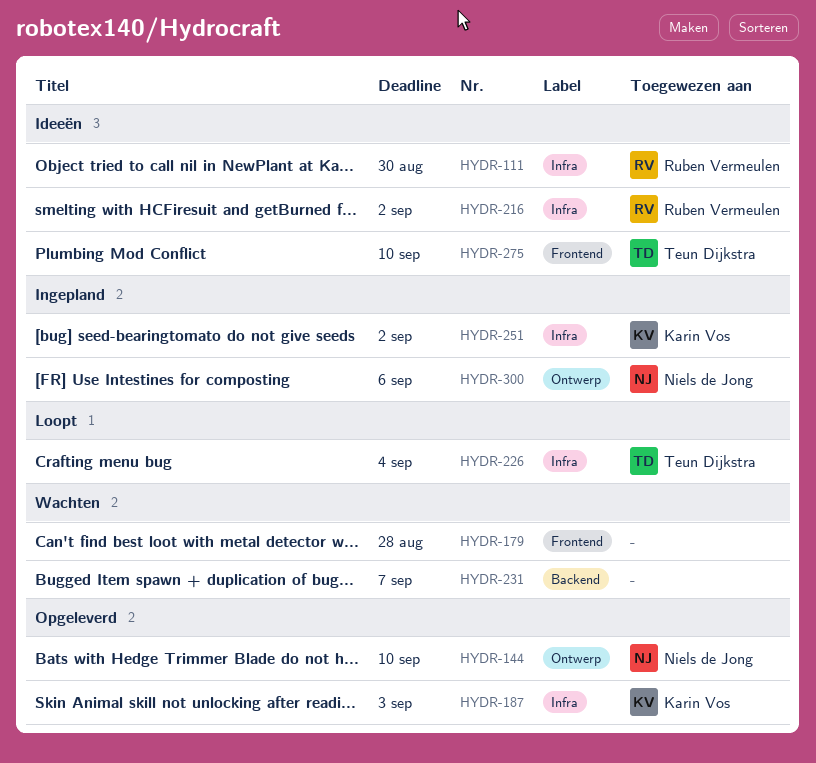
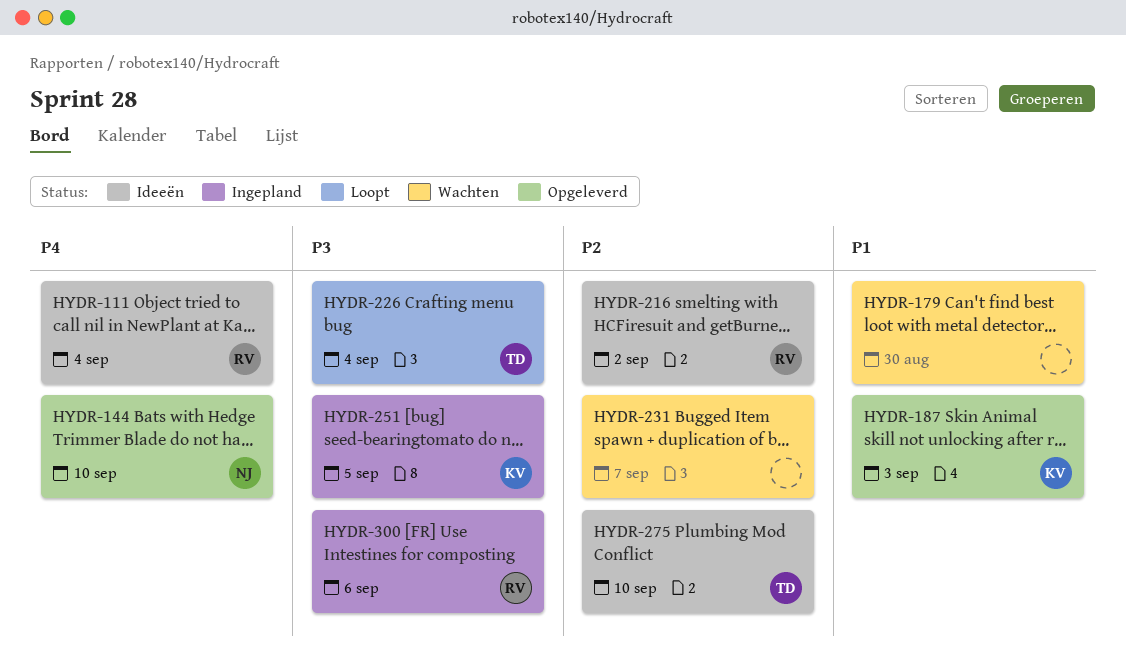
HYDR-111, due: Aug 30 -> Sep 4
HYDR-179, due: Aug 28 -> Aug 30
HYDR-251, due: Sep 2 -> Sep 5
HYDR-300, owner: Niels de Jong -> Ruben Vermeulen

